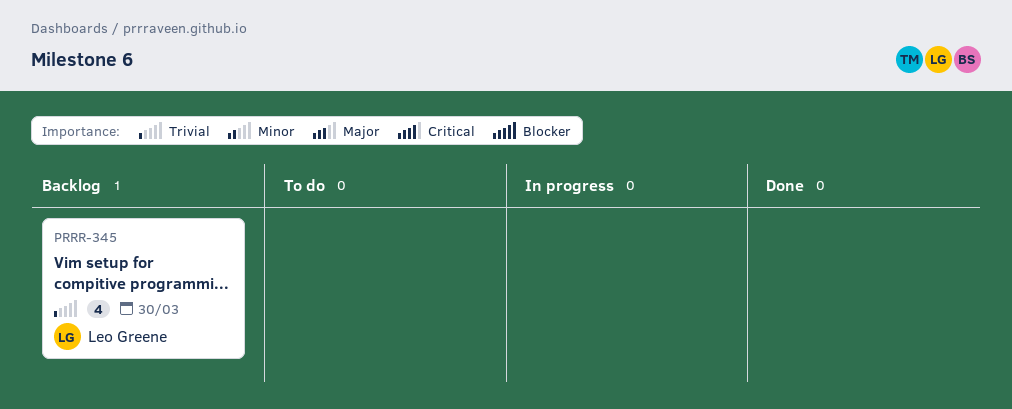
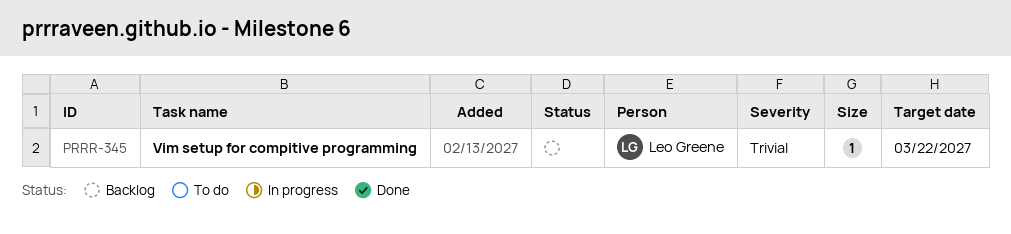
PRRR-345, estimate: 4 -> 1
PRRR-345, due: Mar 30 -> Mar 22

